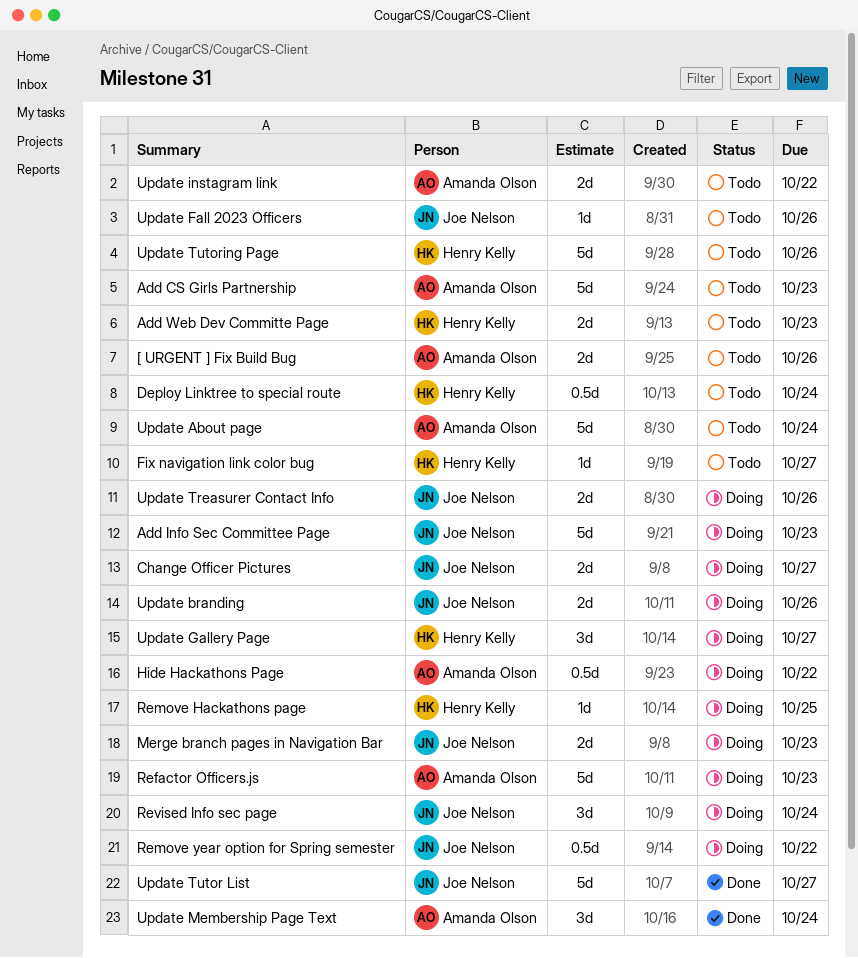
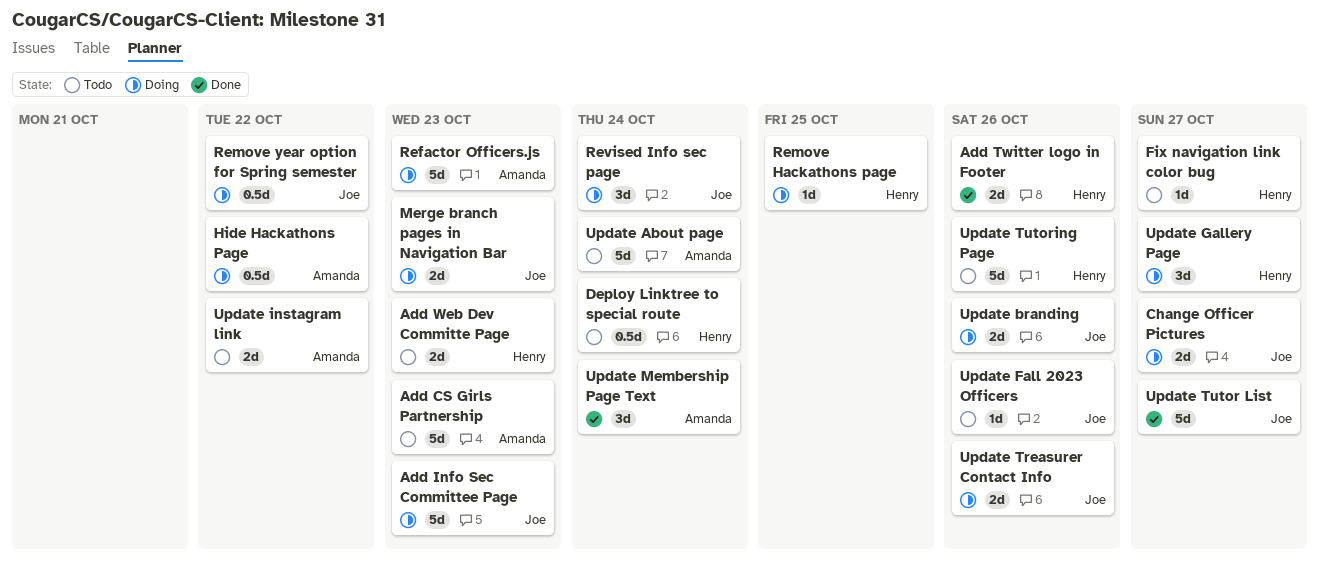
[ URGENT ] Fix Build Bug: present -> none
Add Twitter logo in Footer: none -> present

